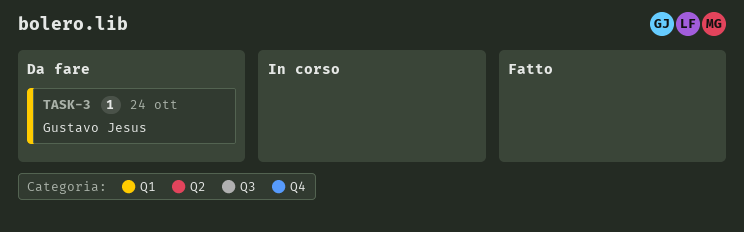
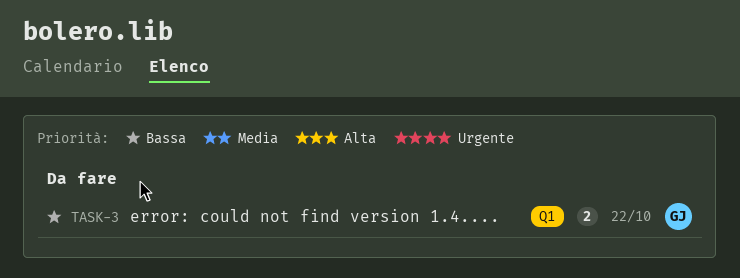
TASK-3, estimate: 1 -> 2
TASK-3, due: Oct 24 -> Oct 22

